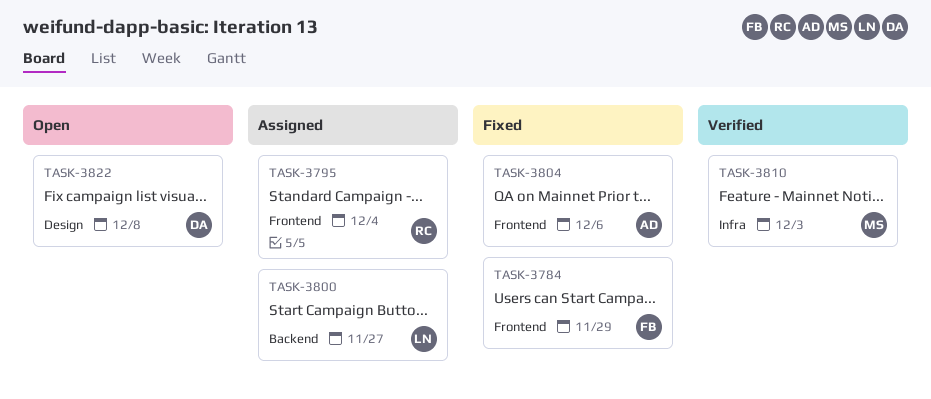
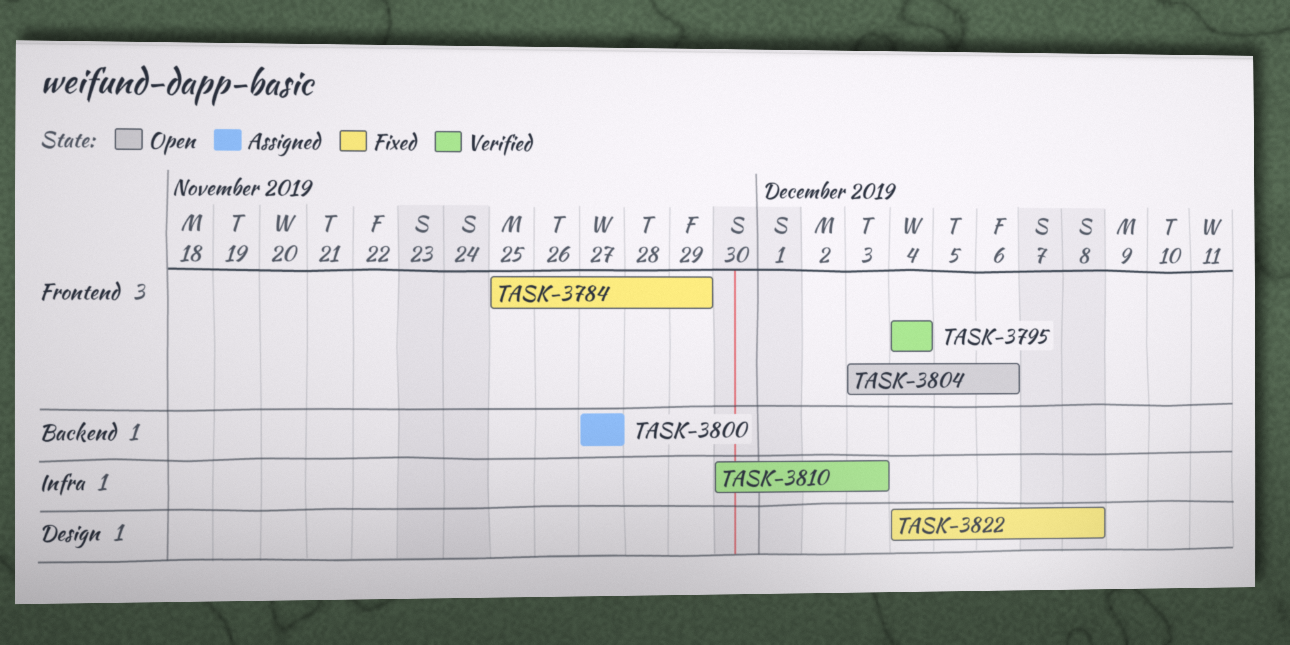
TASK-3795, status: Assigned -> Verified
TASK-3804, status: Fixed -> Open
TASK-3822, status: Open -> Fixed

